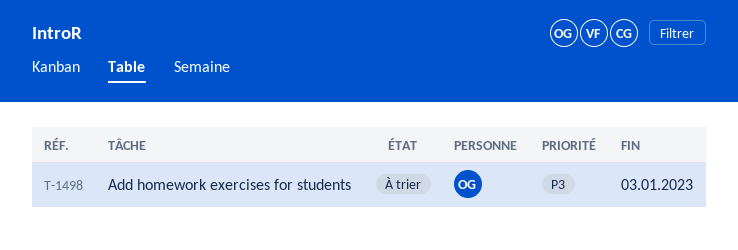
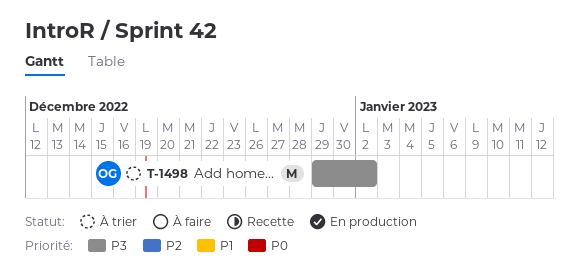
T-1498, due: Jan 3 -> Jan 2

